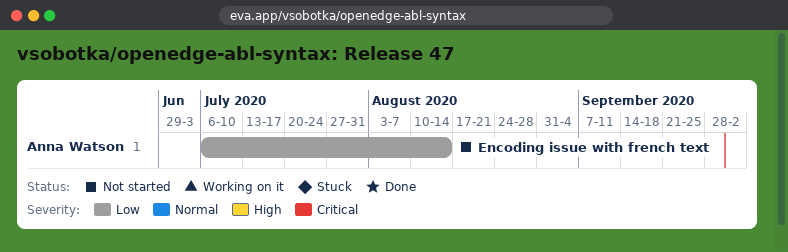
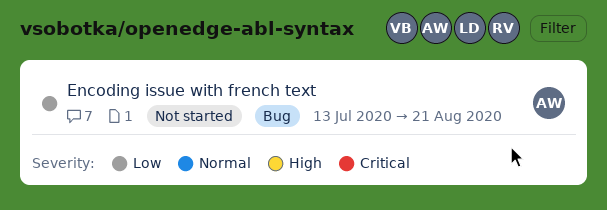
Encoding issue with french text, start: Jul 6 -> Jul 13
Encoding issue with french text, due: Aug 14 -> Aug 21

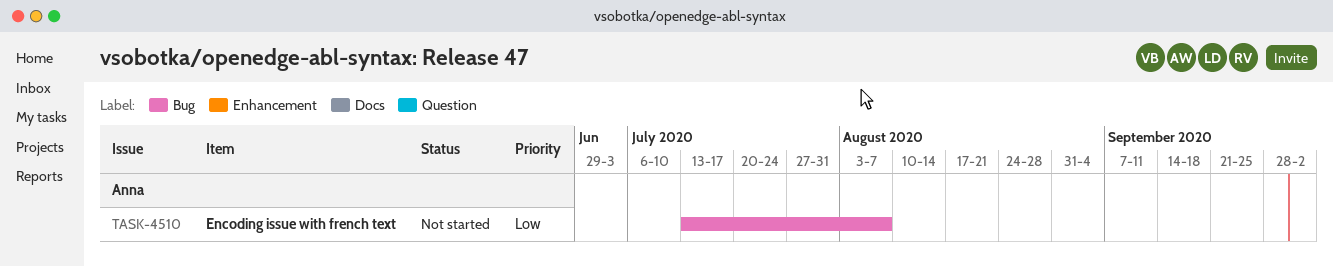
Encoding issue with french text, due: Aug 21 -> Aug 7

